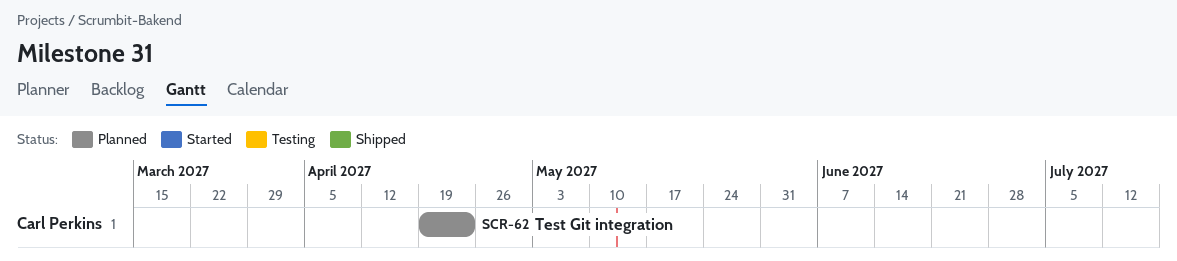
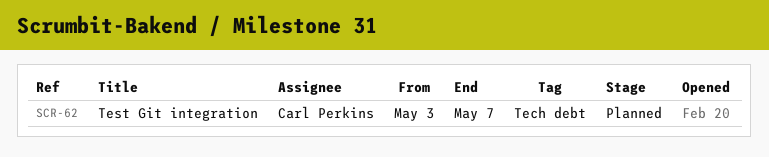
SCR-62, start: Apr 19 -> May 3
SCR-62, due: Apr 23 -> May 7

